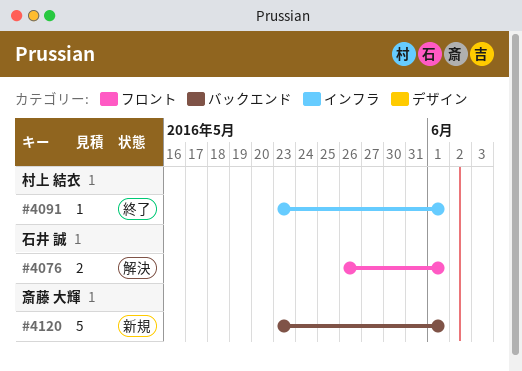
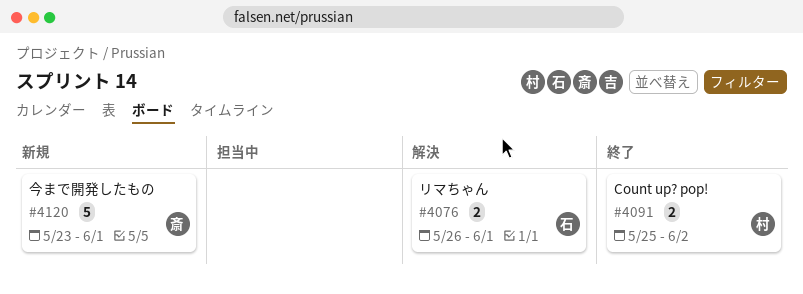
#4091, estimate: 1 -> 2
#4091, start: May 23 -> May 25
#4091, due: Jun 1 -> Jun 2

